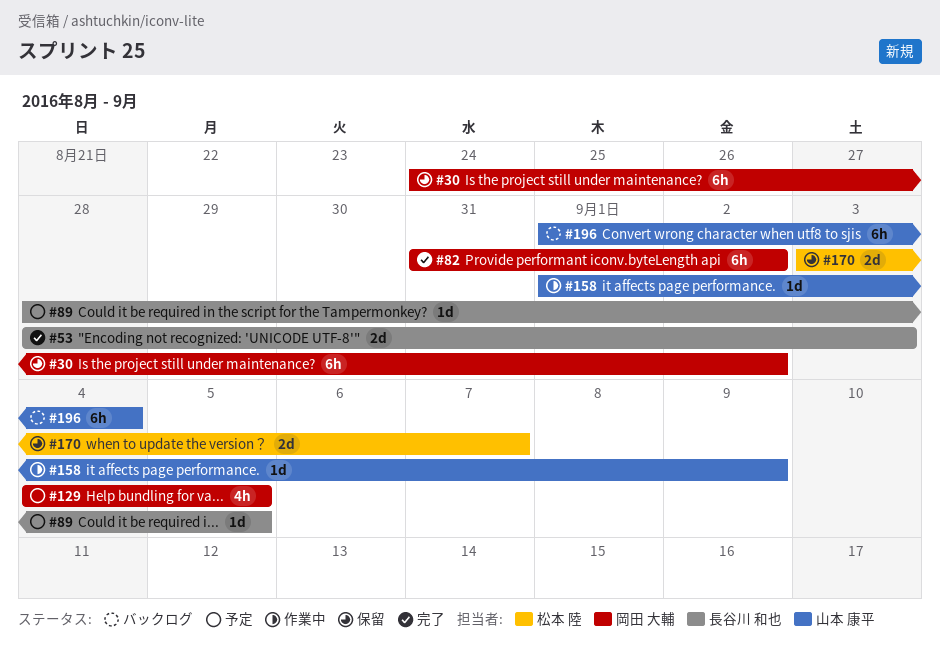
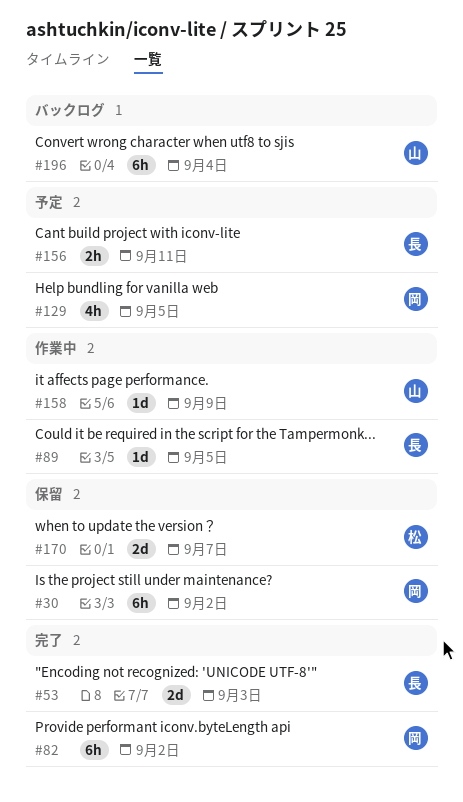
#89, status: 予定 -> 作業中
#156: none -> present

